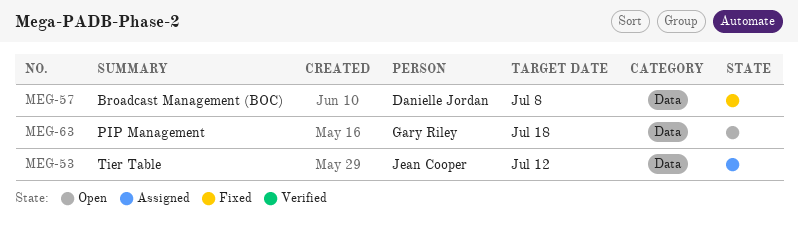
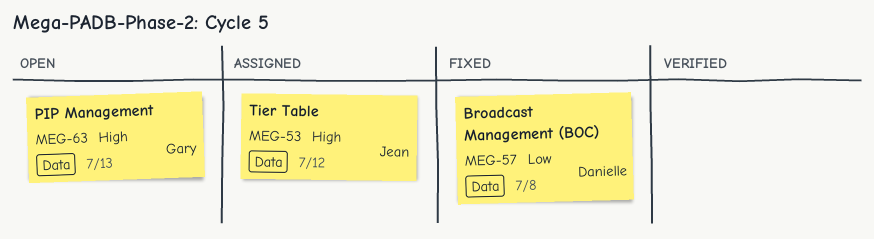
MEG-63, due: Jul 18 -> Jul 13

